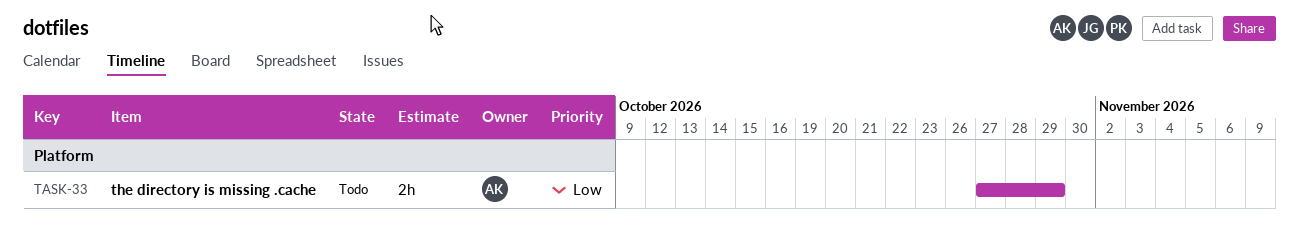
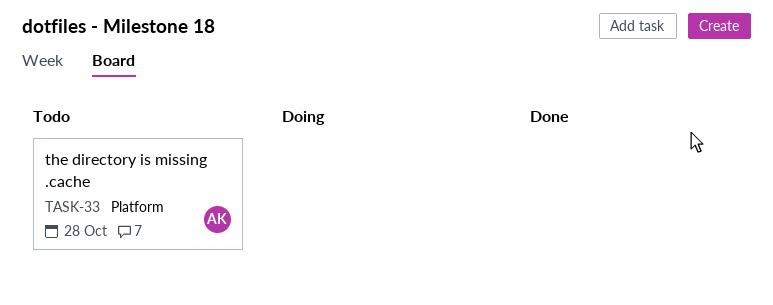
TASK-33, due: Oct 29 -> Oct 28

